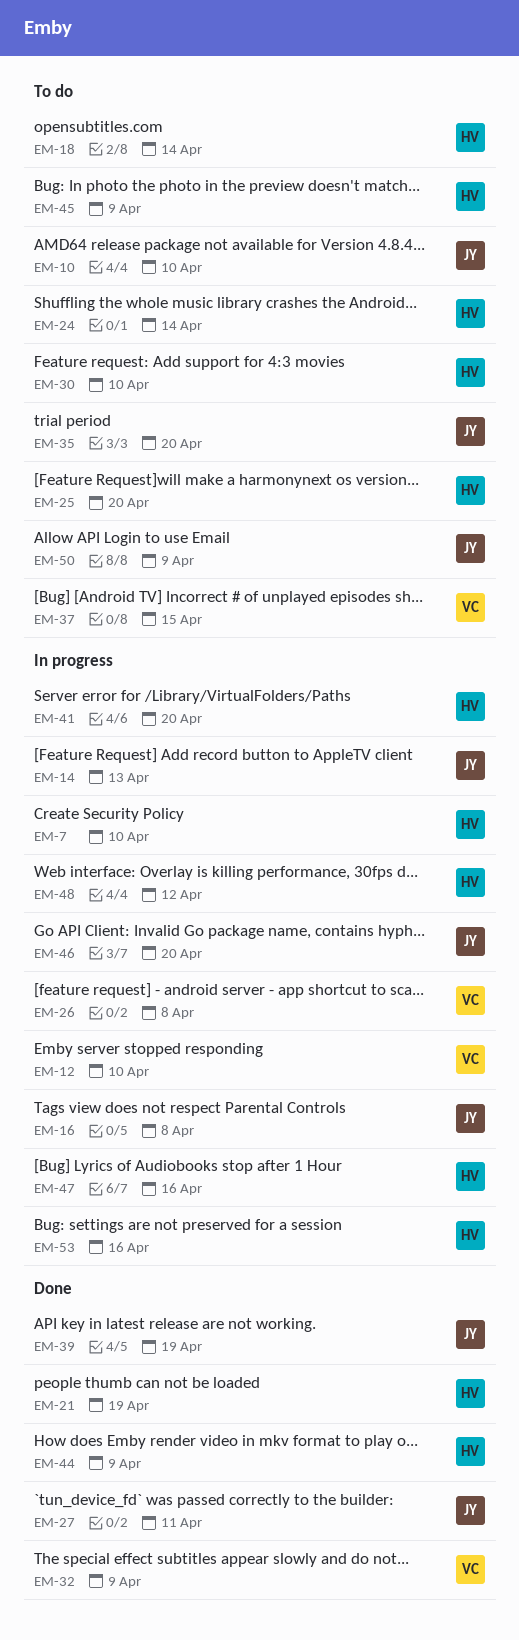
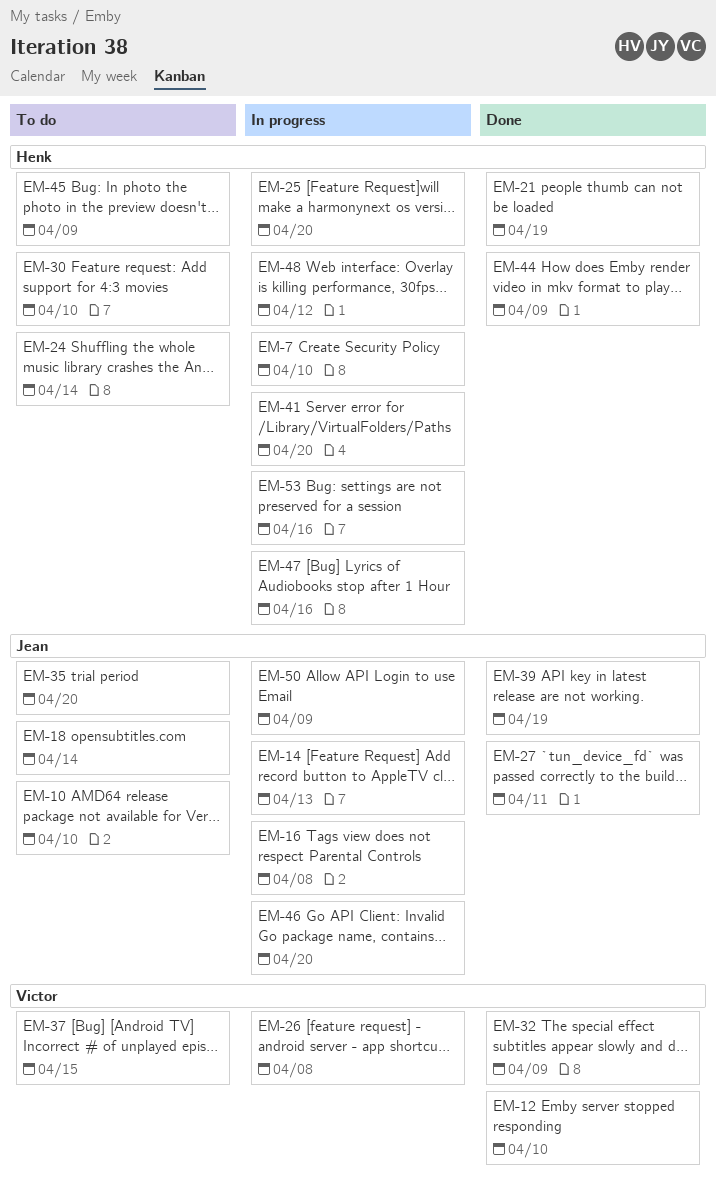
EM-12, status: In progress -> Done
EM-18, owner: Henk -> Jean
EM-25, status: To do -> In progress
EM-50, status: To do -> In progress

